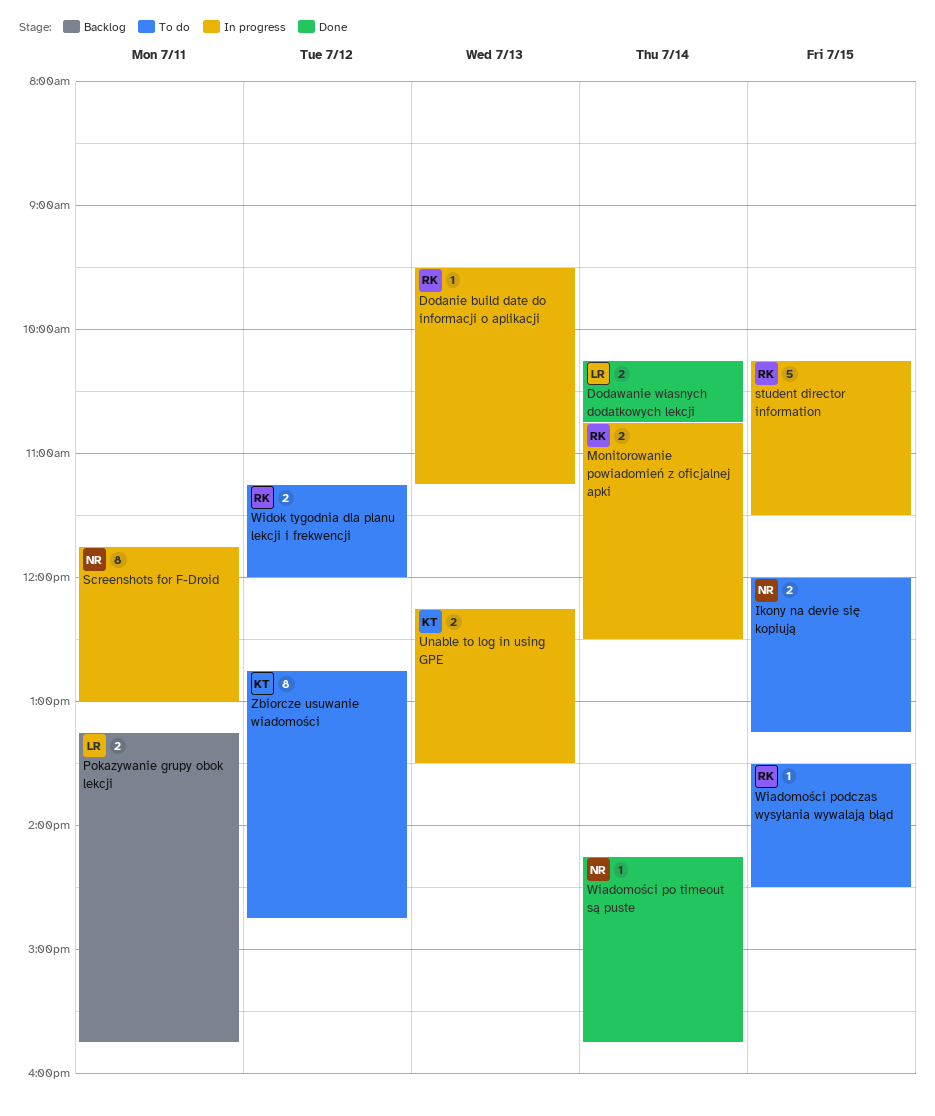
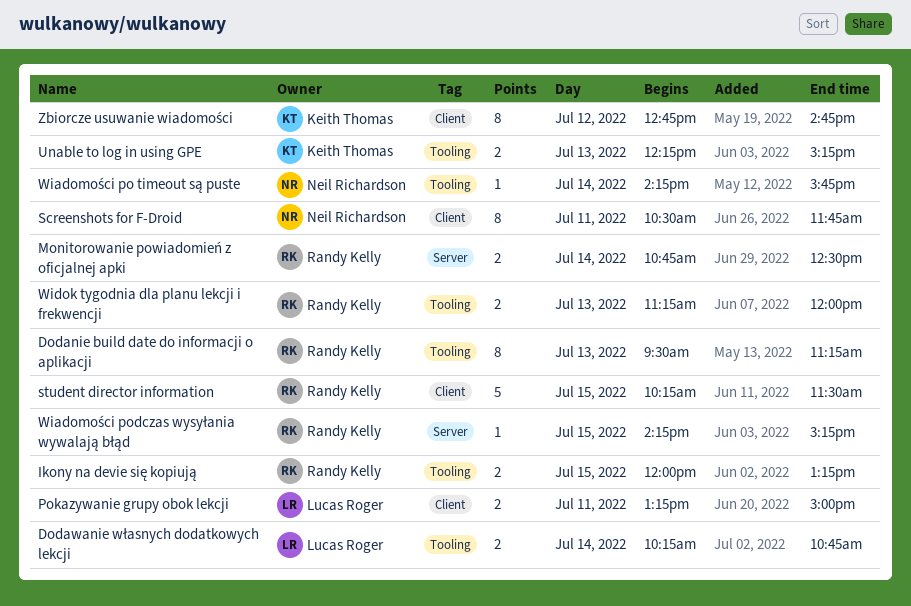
Dodanie build date do informacji o aplikacji, estimate: 1 -> 8
Ikony na devie się kopiują, owner: Neil Richardson -> Randy Kelly
Pokazywanie grupy obok lekcji, ends: 15:45 -> 15:00
Screenshots for F-Droid, begins: 11:45 -> 10:30
Screenshots for F-Droid, ends: 13:00 -> 11:45
Unable to log in using GPE, ends: 13:30 -> 15:15
Wiadomości podczas wysyłania wywalają błąd, begins: 13:30 -> 14:15
Wiadomości podczas wysyłania wywalają błąd, ends: 14:30 -> 15:15
Widok tygodnia dla planu lekcji i frekwencji, day: Jul 12 -> Jul 13

